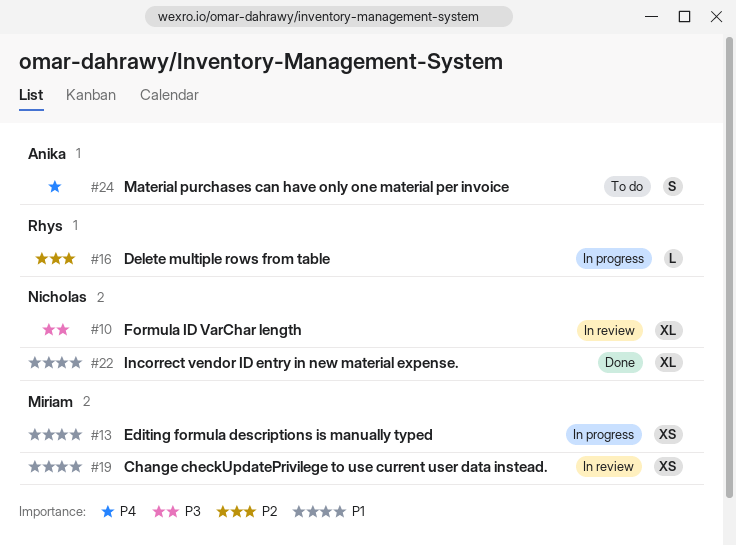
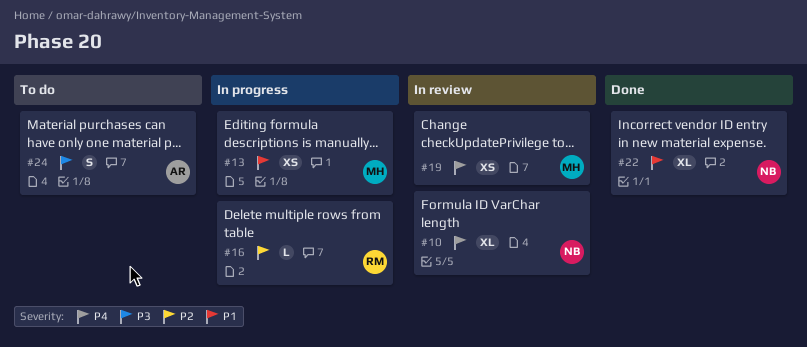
#10, priority: P3 -> P4
#19, priority: P1 -> P4
#24, priority: P4 -> P3

